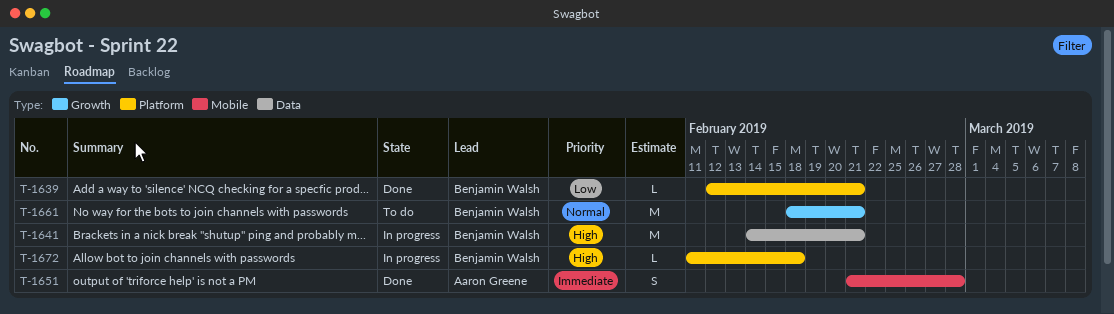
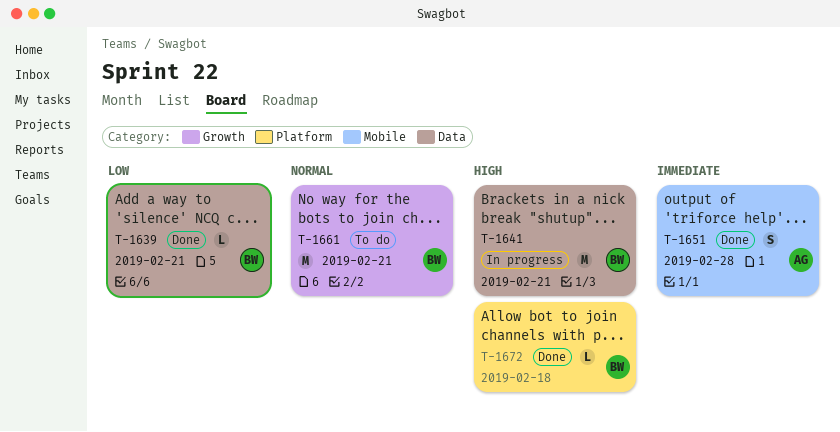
T-1639, label: Platform -> Data
T-1672, status: In progress -> Done

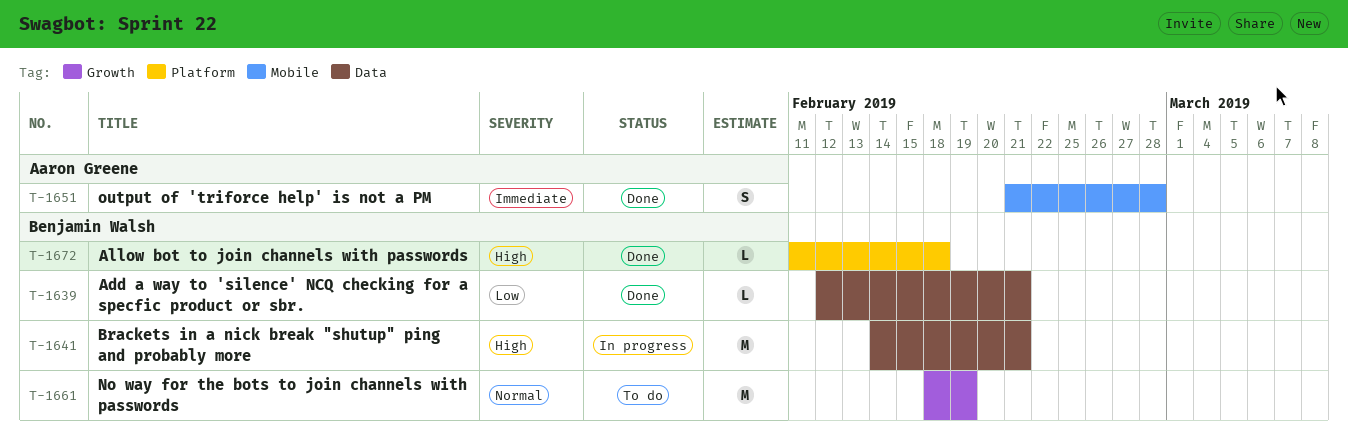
T-1661, due: Feb 21 -> Feb 19

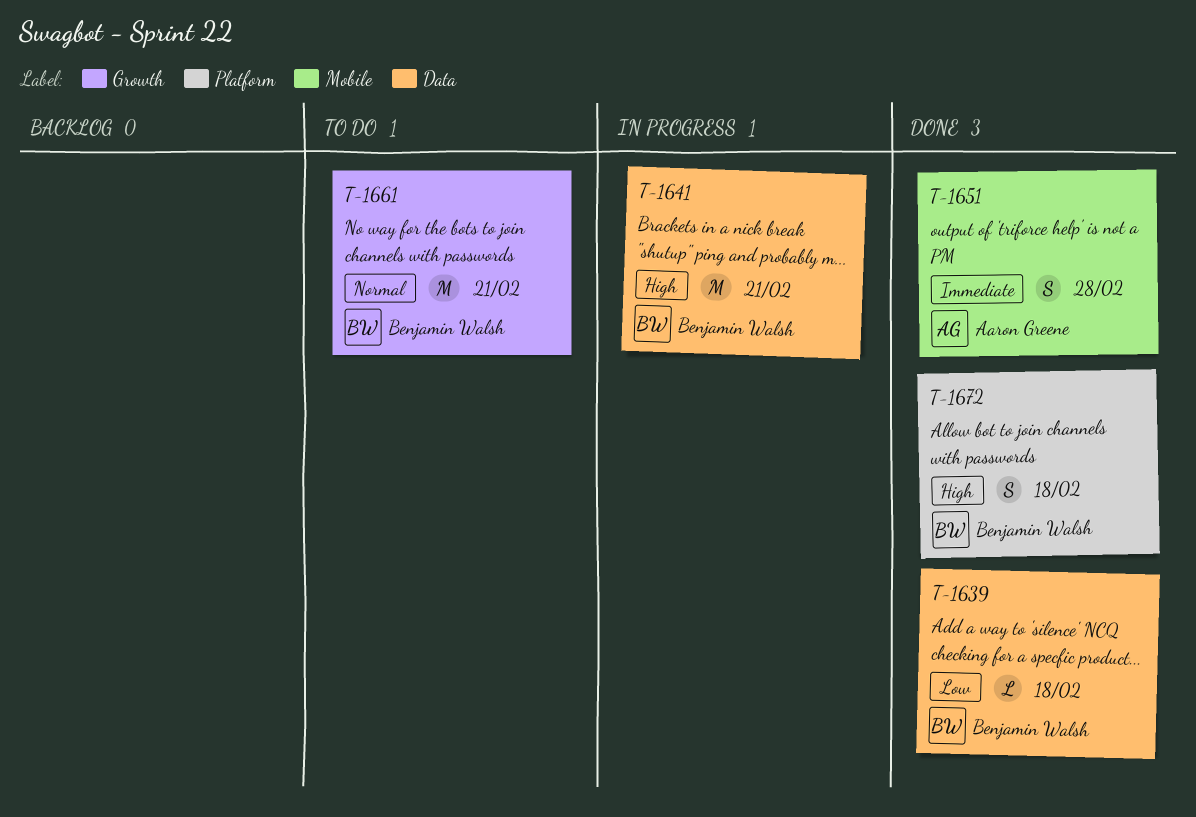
T-1639, due: Feb 21 -> Feb 18
T-1661, due: Feb 19 -> Feb 21
T-1672, estimate: L -> S

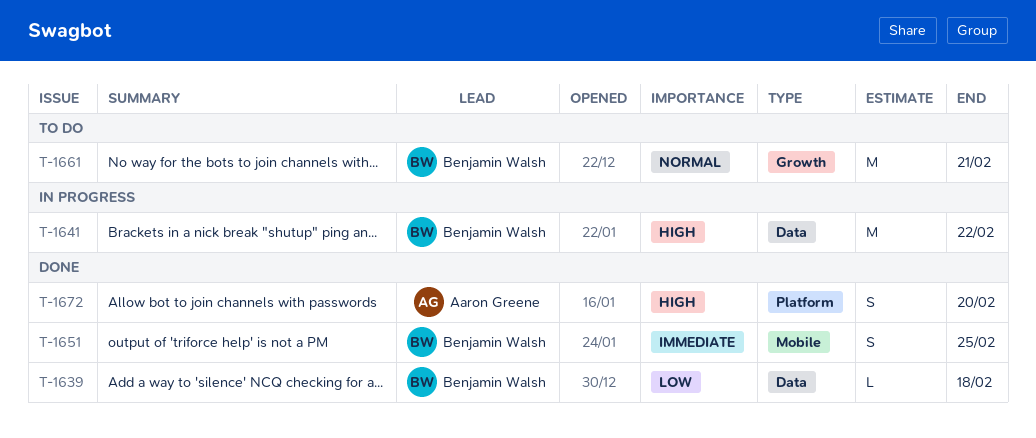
T-1641, due: Feb 21 -> Feb 22
T-1651, owner: Aaron Greene -> Benjamin Walsh
T-1651, due: Feb 28 -> Feb 25
T-1672, owner: Benjamin Walsh -> Aaron Greene
T-1672, due: Feb 18 -> Feb 20

